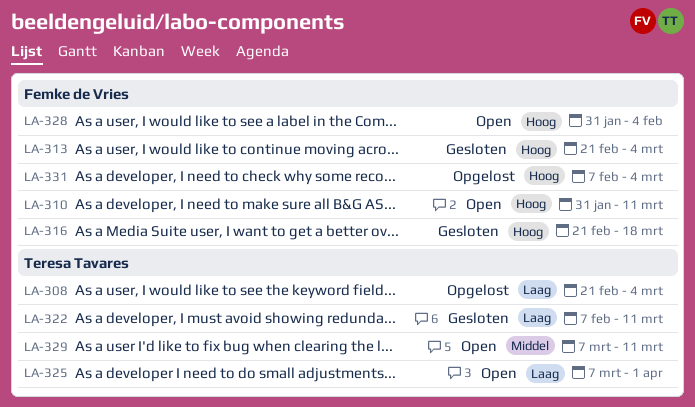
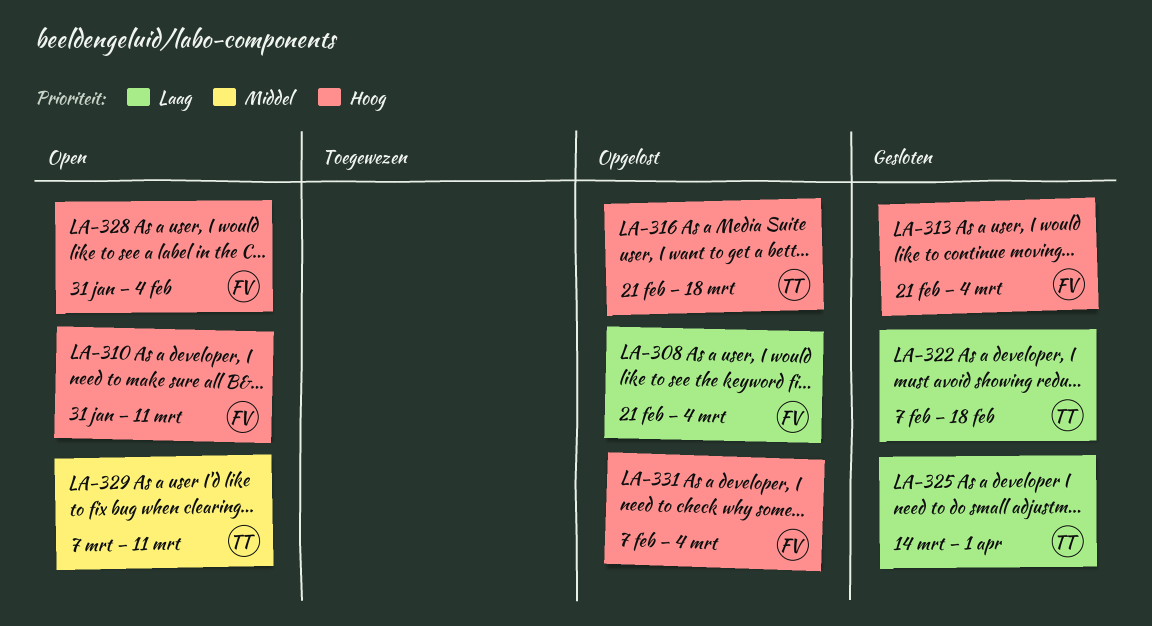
LA-308, owner: Teresa Tavares -> Femke de Vries
LA-316, status: Gesloten -> Opgelost
LA-316, owner: Femke de Vries -> Teresa Tavares
LA-322, due: Mar 11 -> Feb 18
LA-325, status: Open -> Gesloten
LA-325, start: Mar 7 -> Mar 14

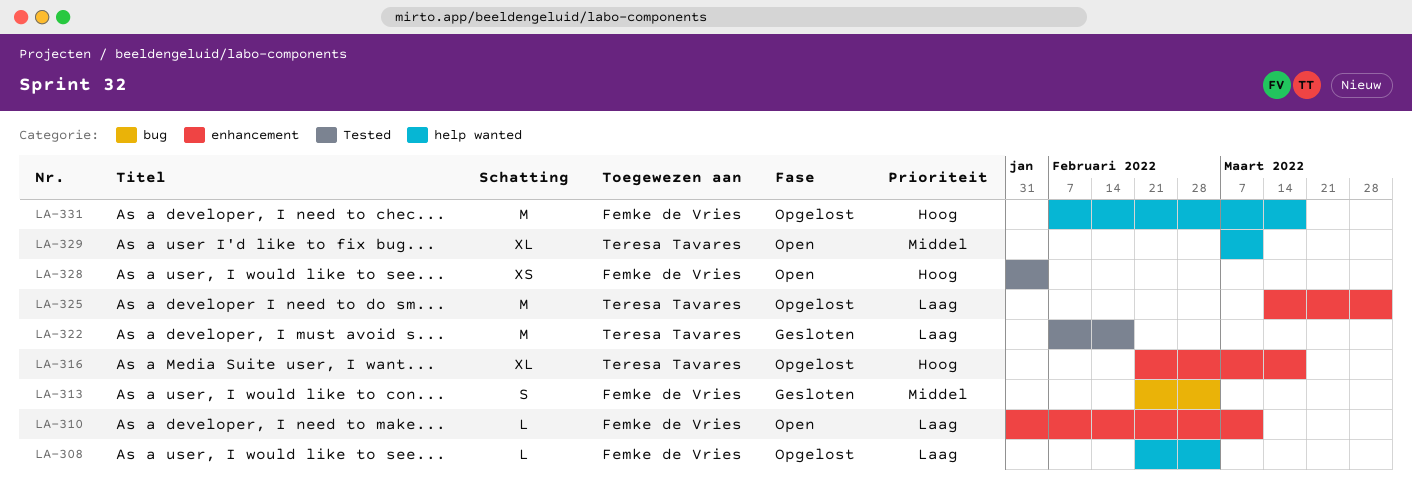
LA-310, priority: Hoog -> Laag
LA-313, priority: Hoog -> Middel
LA-325, status: Gesloten -> Opgelost
LA-331, due: Mar 4 -> Mar 18

